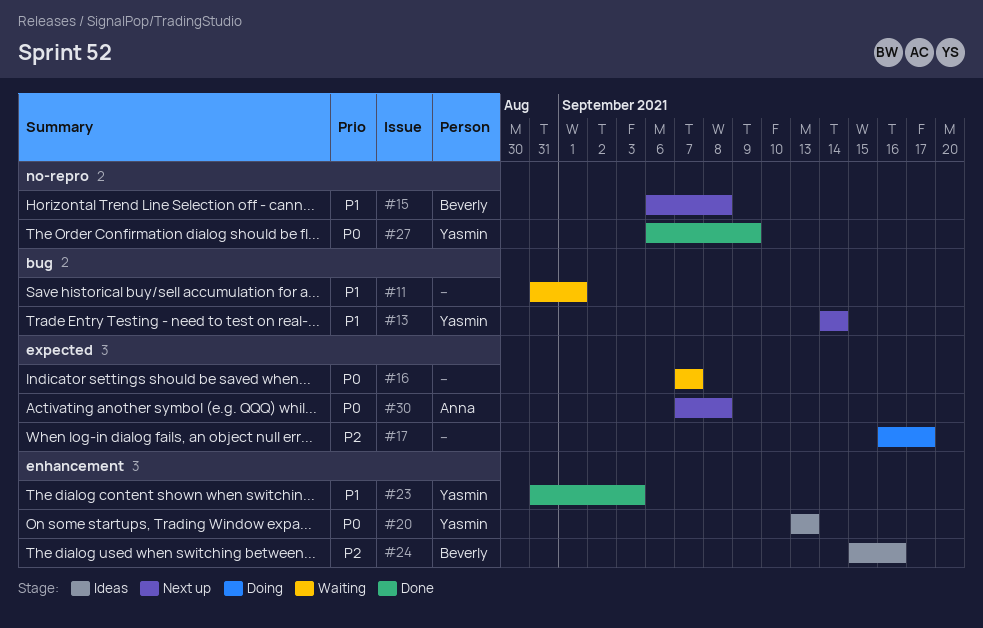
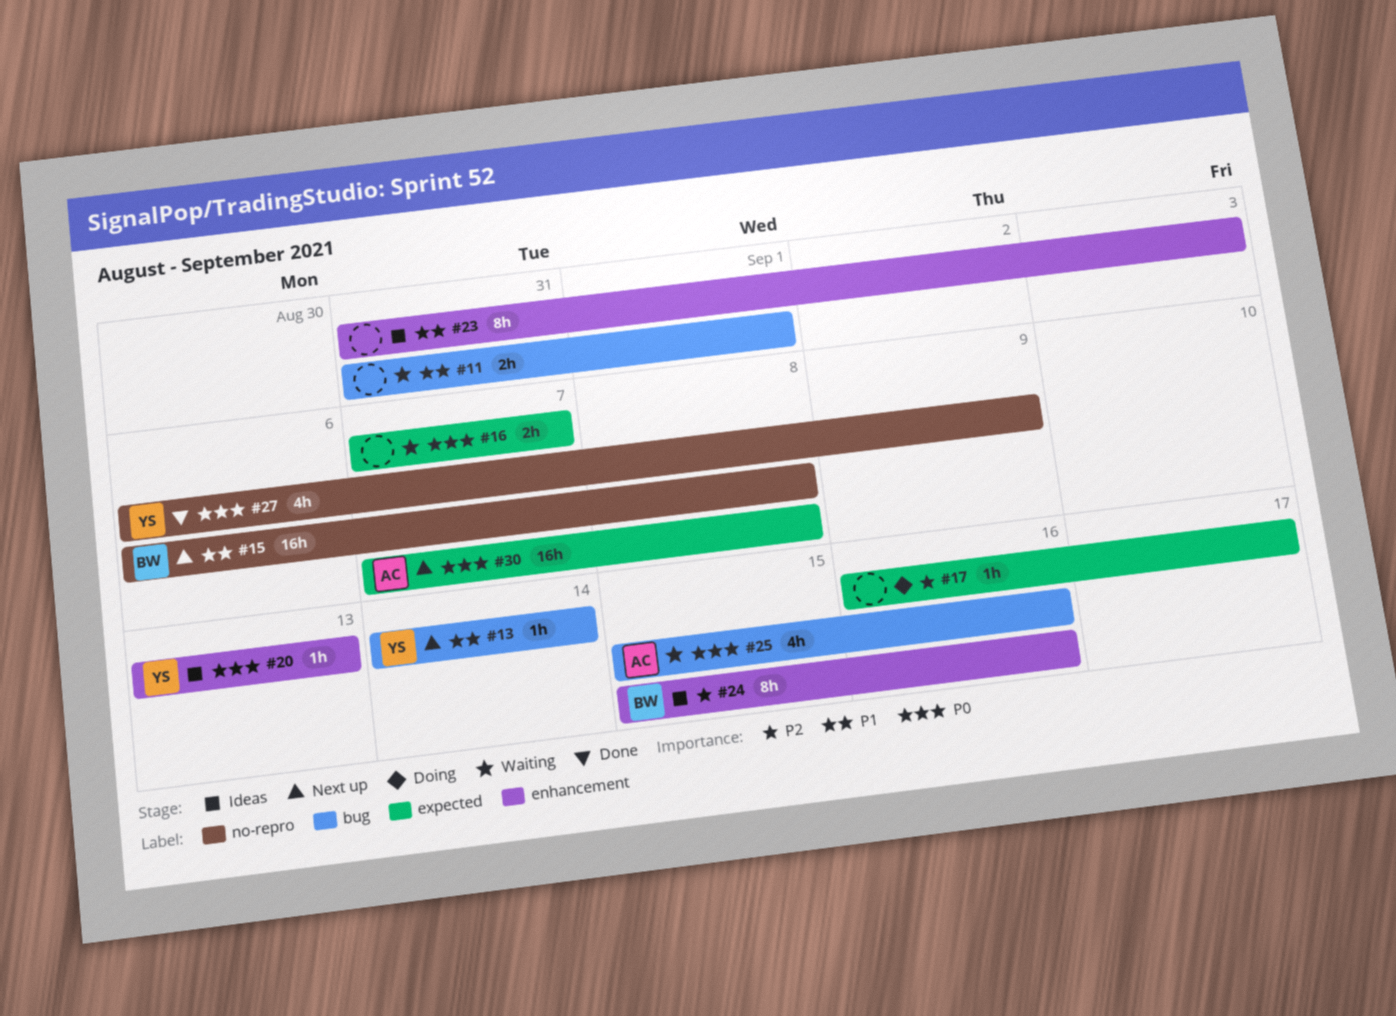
#23, status: Done -> Ideas
#23, owner: Yasmin -> none
#25: none -> present

